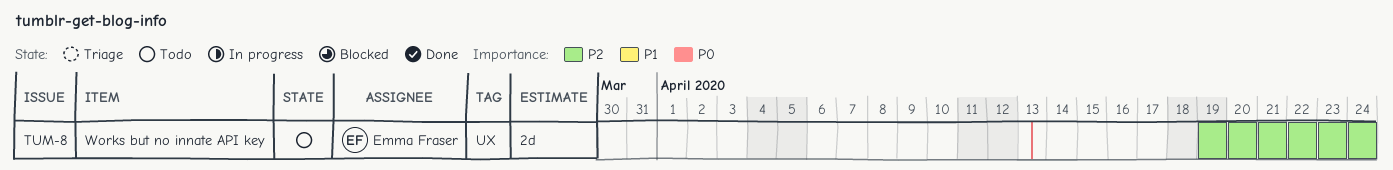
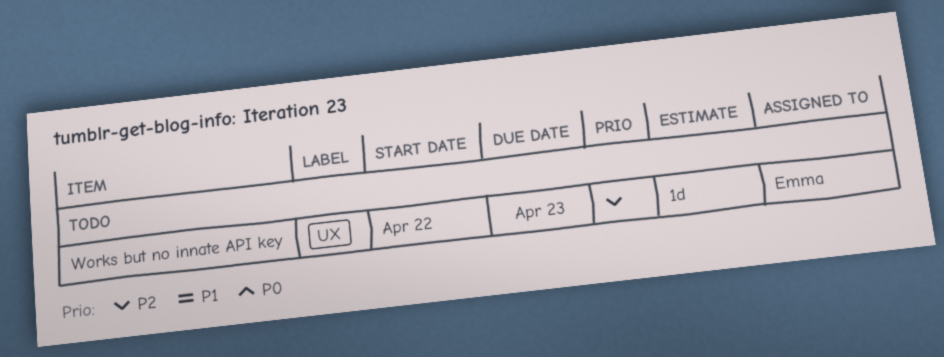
Works but no innate API key, estimate: 2d -> 1d
Works but no innate API key, start: Apr 19 -> Apr 22
Works but no innate API key, due: Apr 24 -> Apr 23

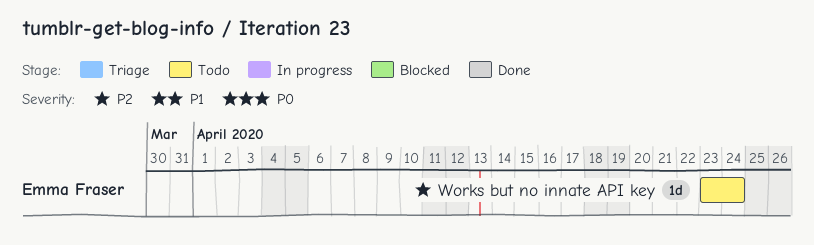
Works but no innate API key, start: Apr 22 -> Apr 23
Works but no innate API key, due: Apr 23 -> Apr 24

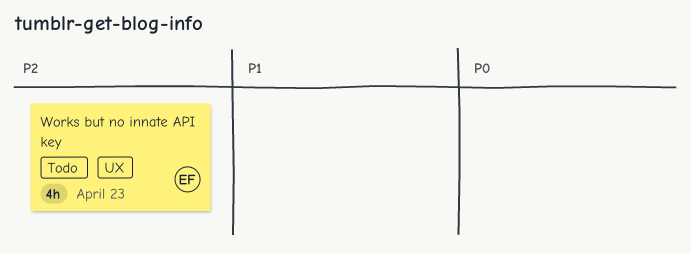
Works but no innate API key, estimate: 1d -> 4h
Works but no innate API key, due: Apr 24 -> Apr 23

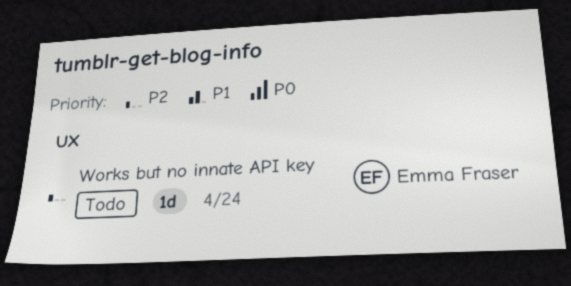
Works but no innate API key, estimate: 4h -> 1d
Works but no innate API key, due: Apr 23 -> Apr 24

